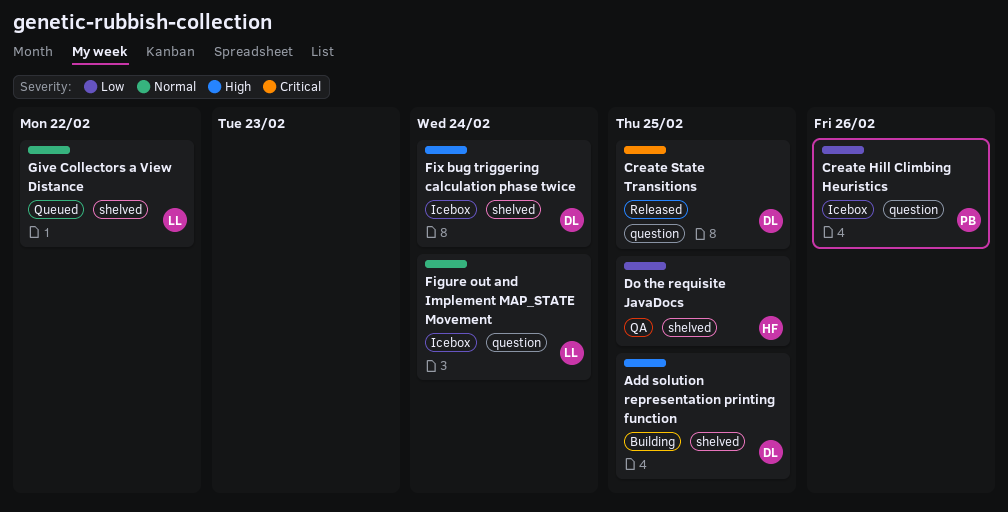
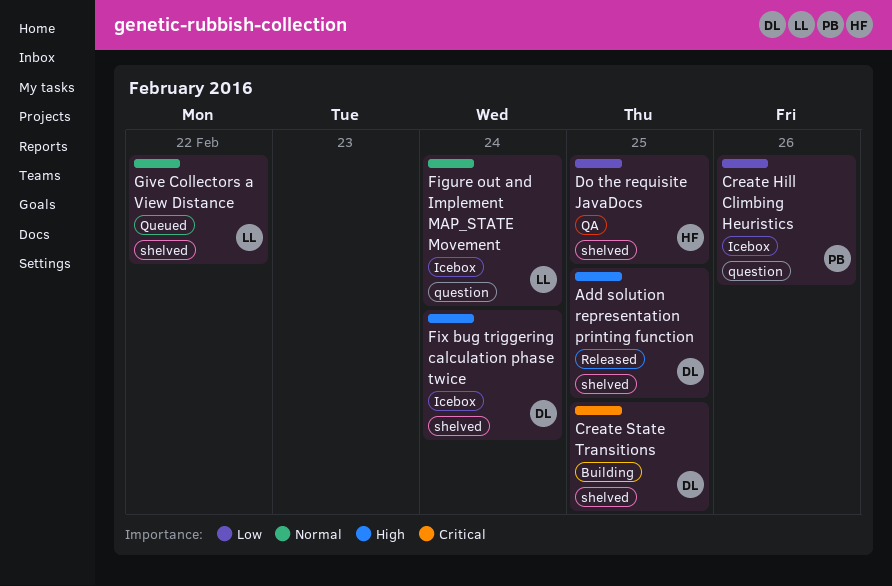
Add solution representation printing function, status: Building -> Released
Create State Transitions, status: Released -> Building
Create State Transitions, label: question -> shelved

